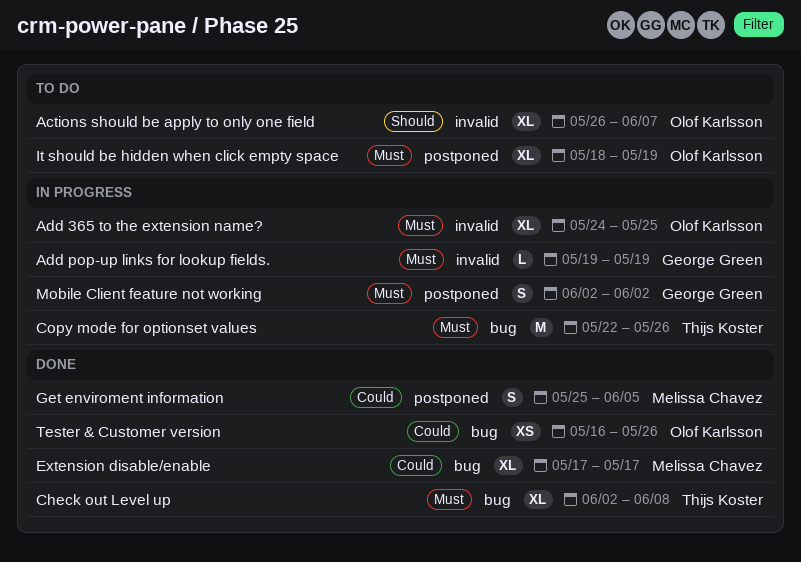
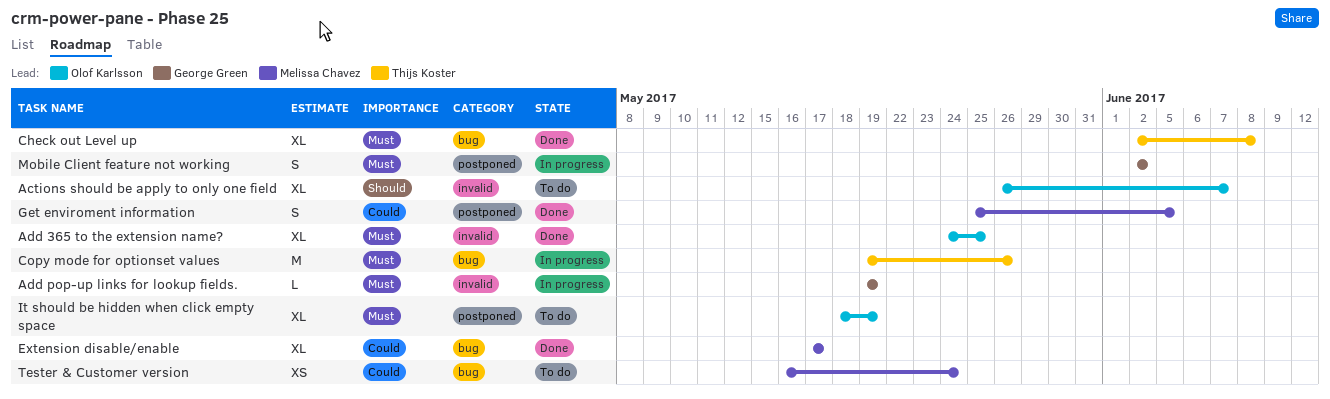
Add 365 to the extension name?, status: In progress -> Done
Copy mode for optionset values, start: May 22 -> May 19
Tester & Customer version, status: Done -> To do
Tester & Customer version, owner: Olof Karlsson -> Melissa Chavez
Tester & Customer version, due: May 26 -> May 24

